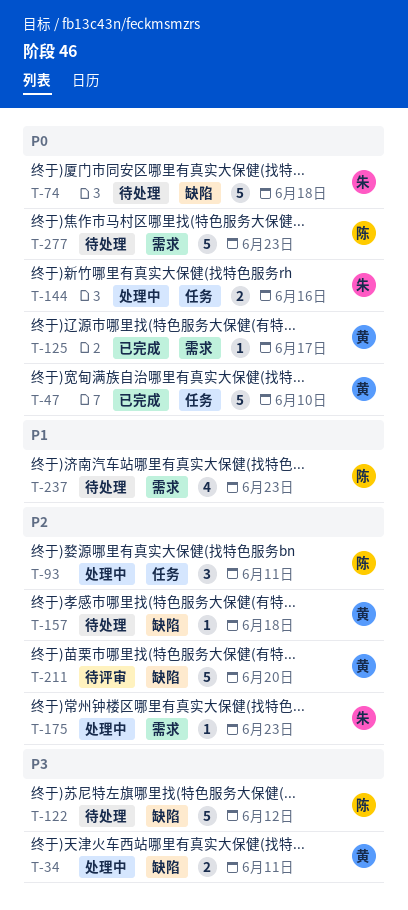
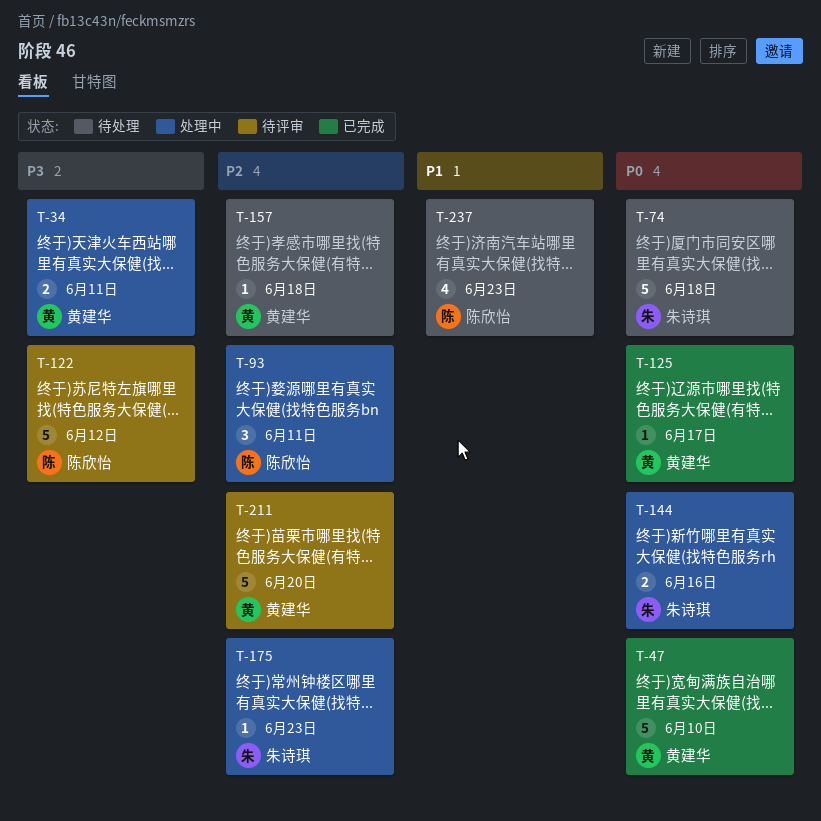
T-122, status: 待处理 -> 待评审
T-277: present -> none

